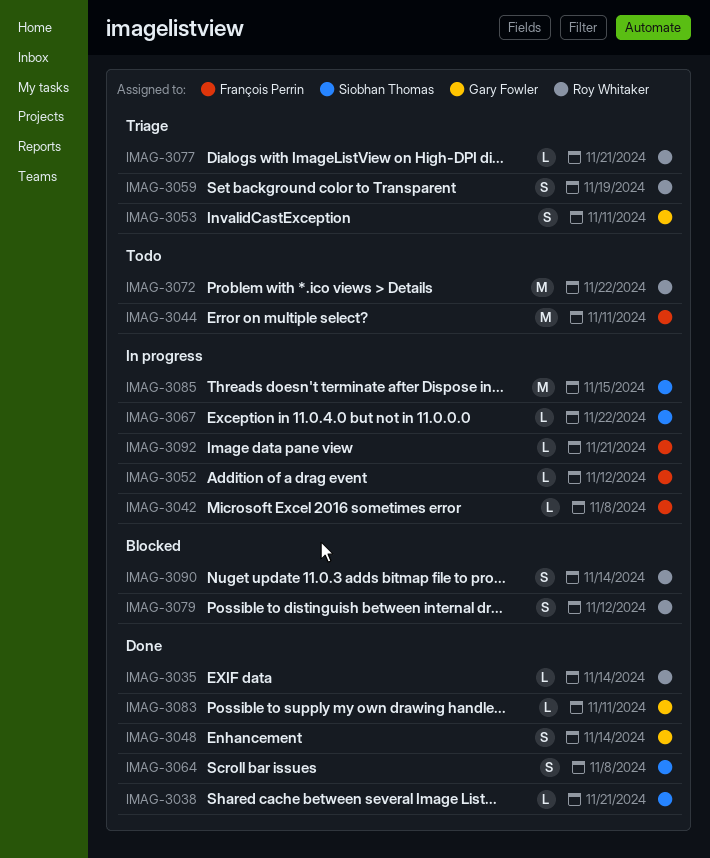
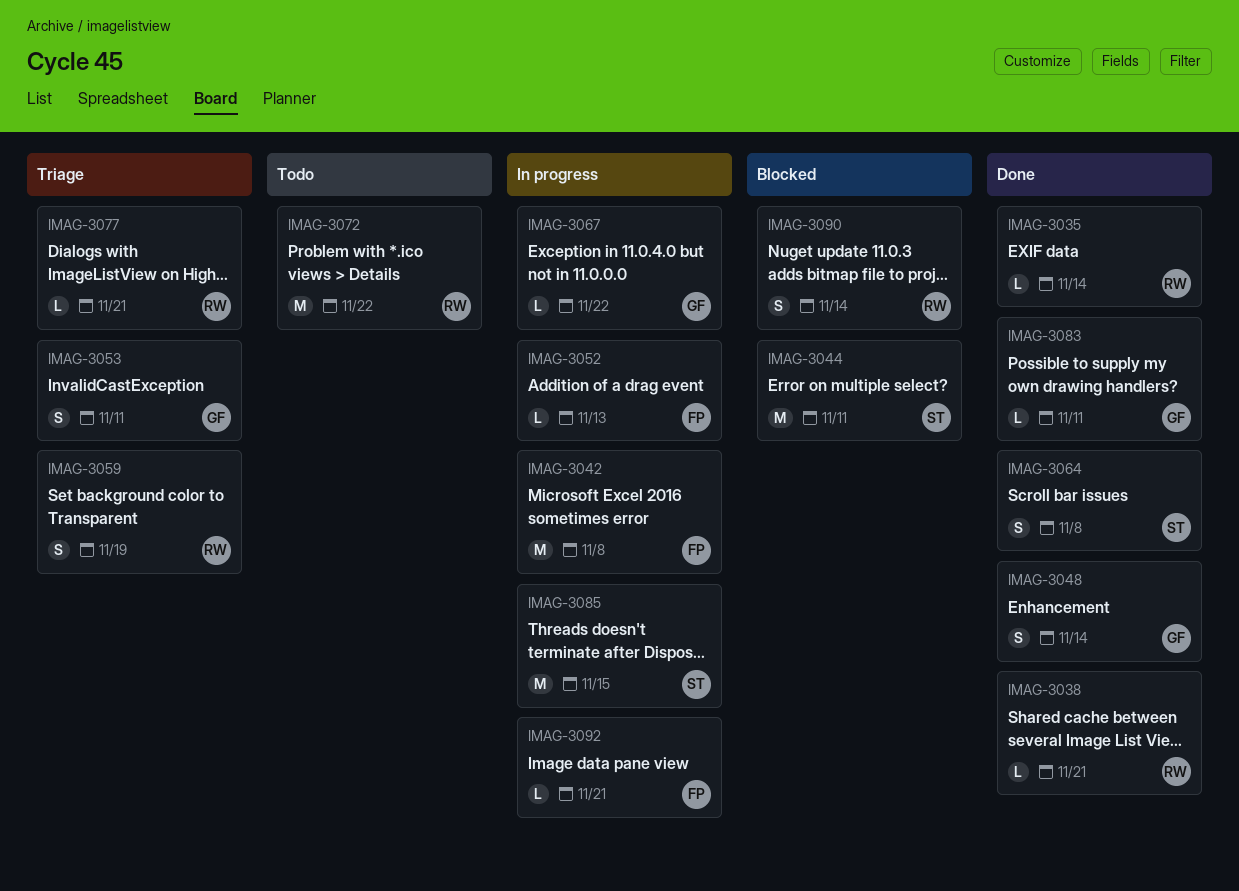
IMAG-3038, owner: Siobhan Thomas -> Roy Whitaker
IMAG-3042, estimate: L -> M
IMAG-3044, status: Todo -> Blocked
IMAG-3044, owner: François Perrin -> Siobhan Thomas
IMAG-3052, due: Nov 12 -> Nov 13
IMAG-3067, owner: Siobhan Thomas -> Gary Fowler
IMAG-3079: present -> none

